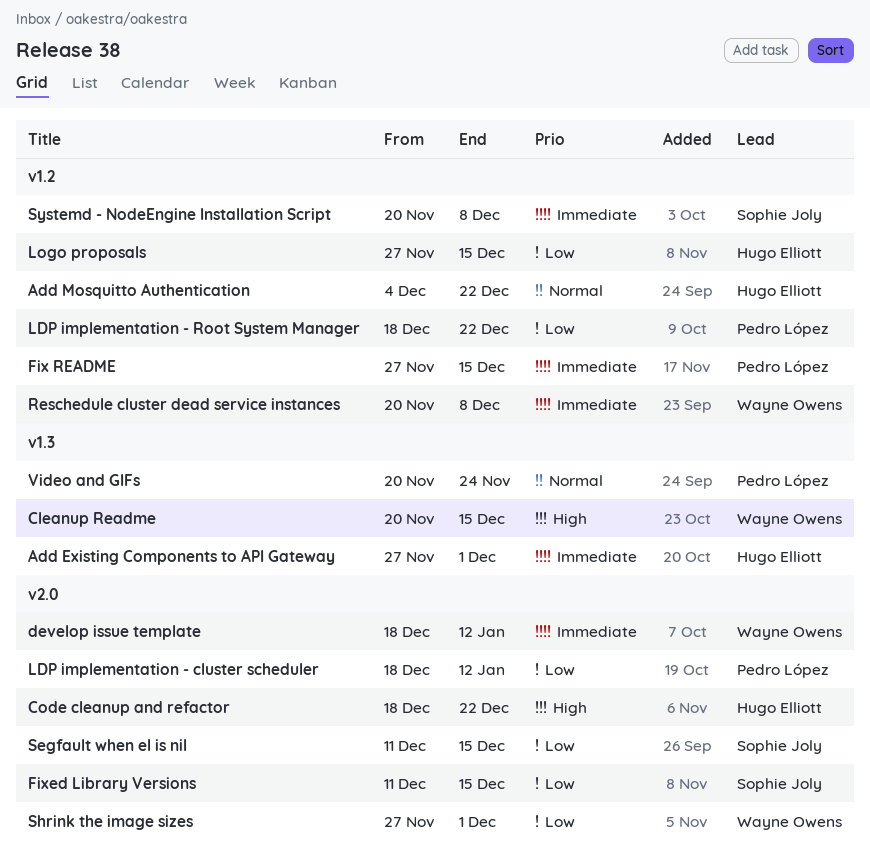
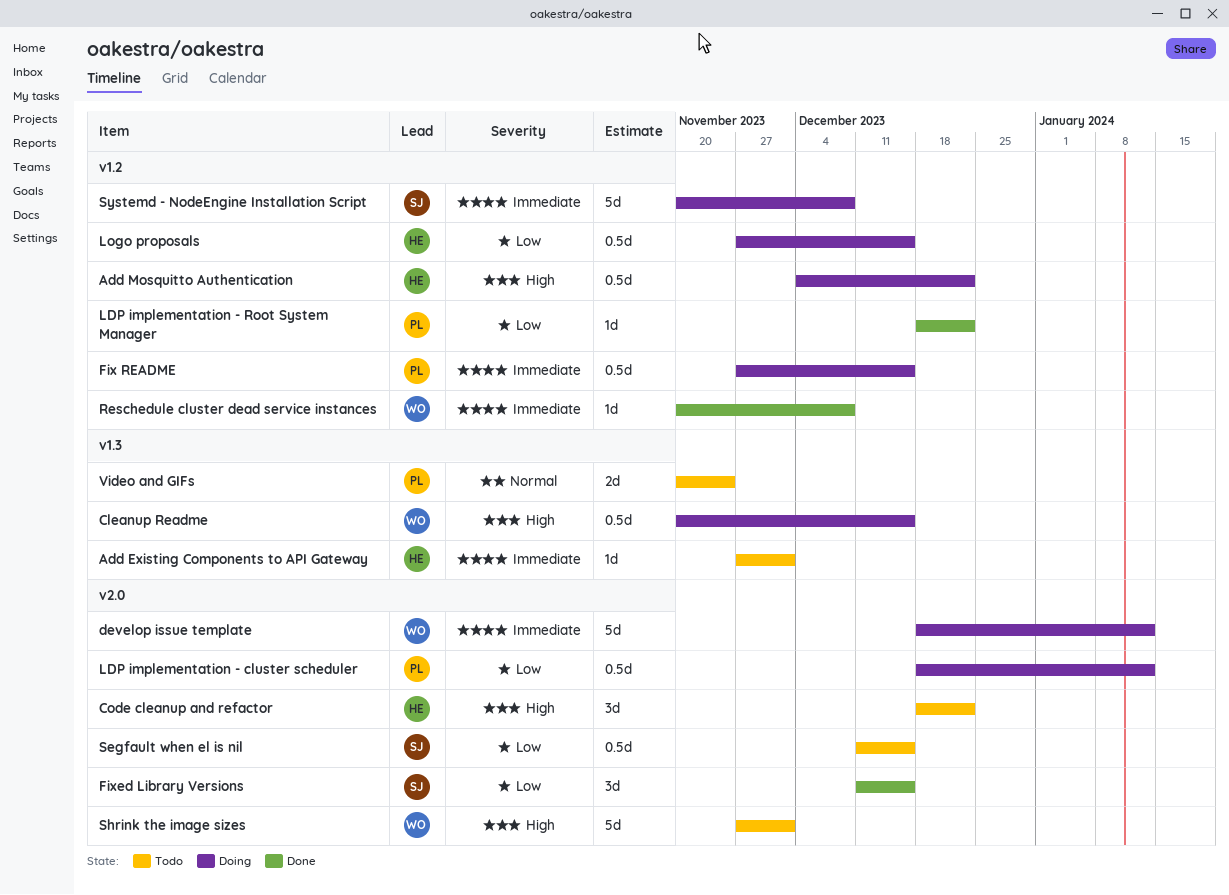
Add Mosquitto Authentication, priority: Normal -> High
Shrink the image sizes, priority: Low -> High

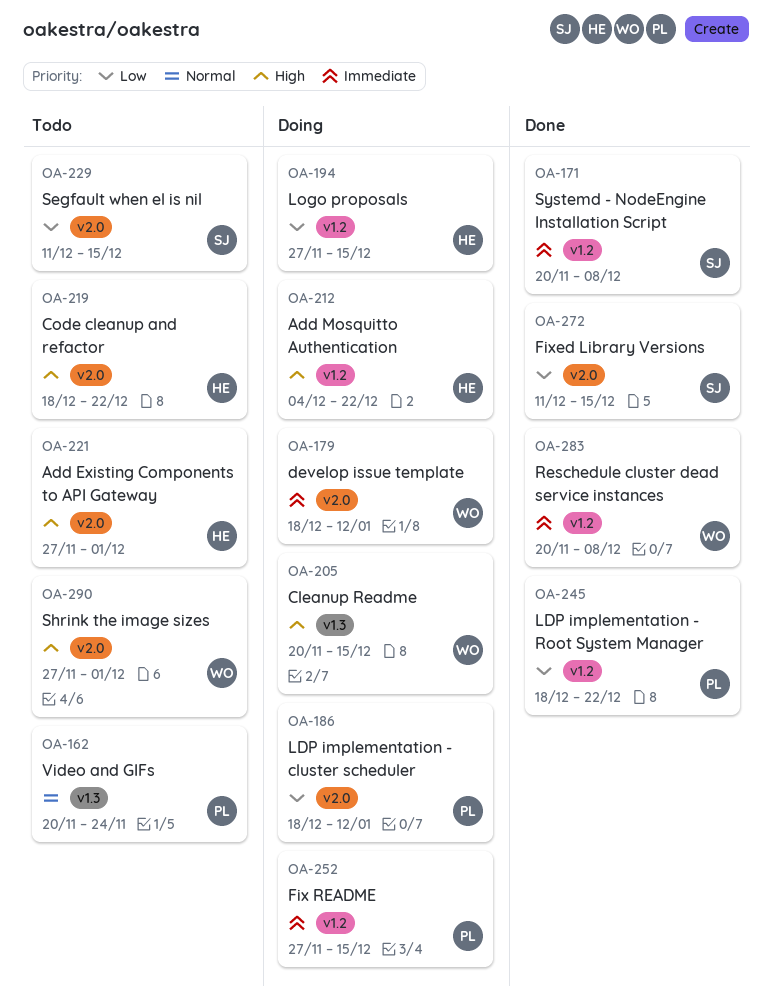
Add Existing Components to API Gateway, priority: Immediate -> High
Add Existing Components to API Gateway, label: v1.3 -> v2.0
Systemd - NodeEngine Installation Script, status: Doing -> Done

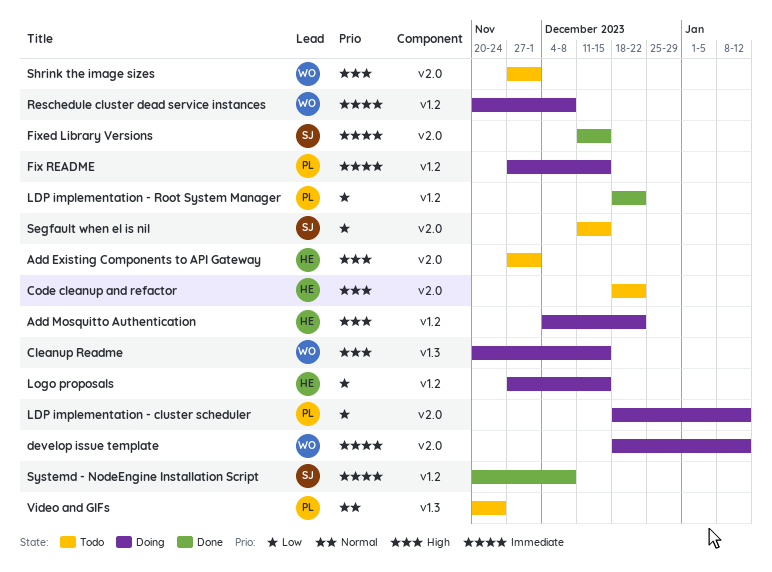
Fixed Library Versions, priority: Low -> Immediate
Reschedule cluster dead service instances, status: Done -> Doing

